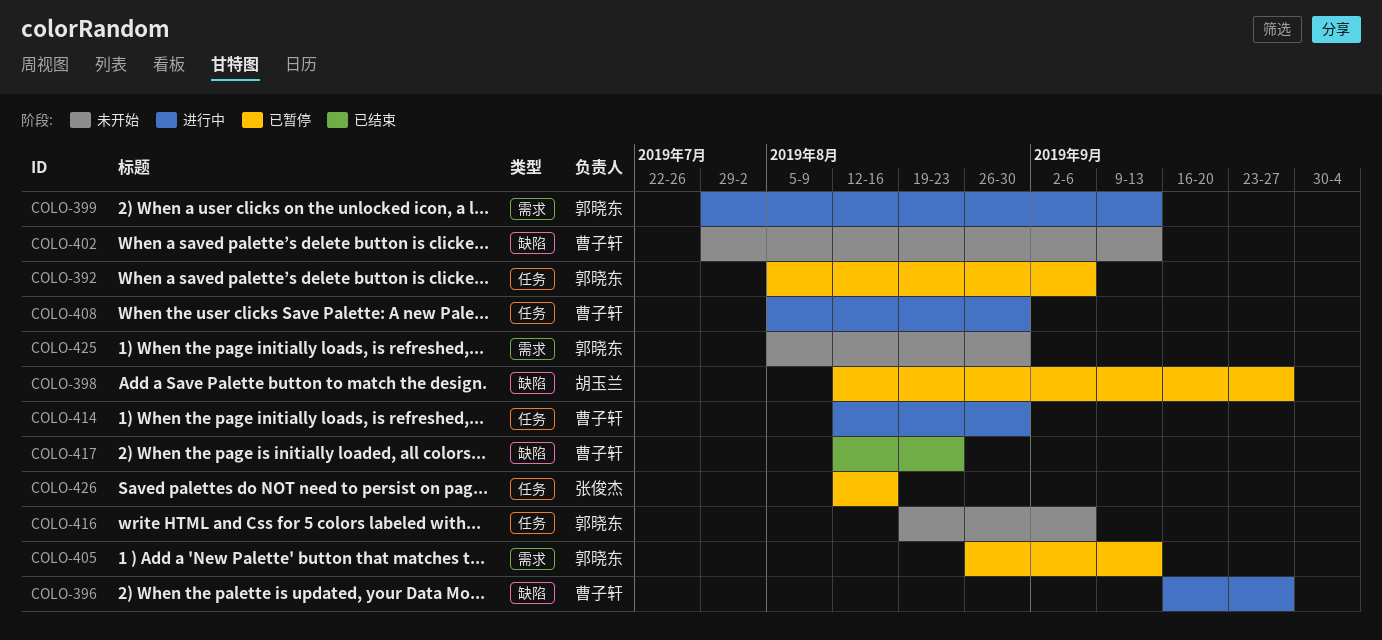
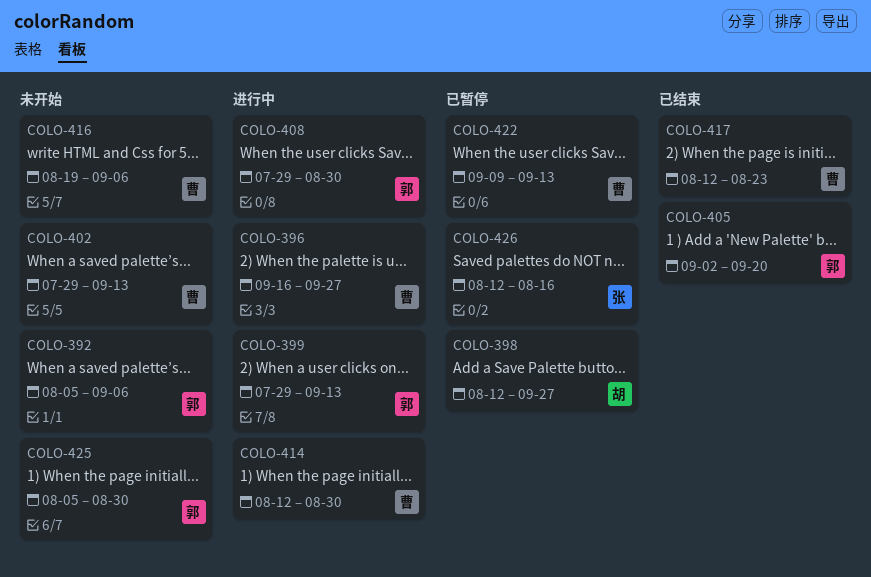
COLO-392, status: 已暂停 -> 未开始
COLO-405, status: 已暂停 -> 已结束
COLO-405, start: Aug 26 -> Sep 2
COLO-405, due: Sep 13 -> Sep 20
COLO-408, owner: 曹子轩 -> 郭晓东
COLO-408, start: Aug 5 -> Jul 29
COLO-416, owner: 郭晓东 -> 曹子轩
COLO-422: none -> present

